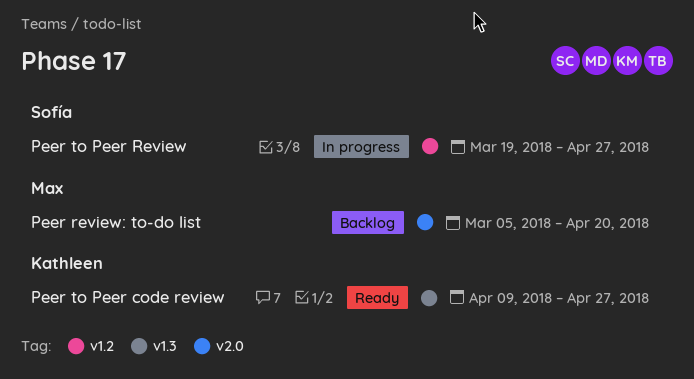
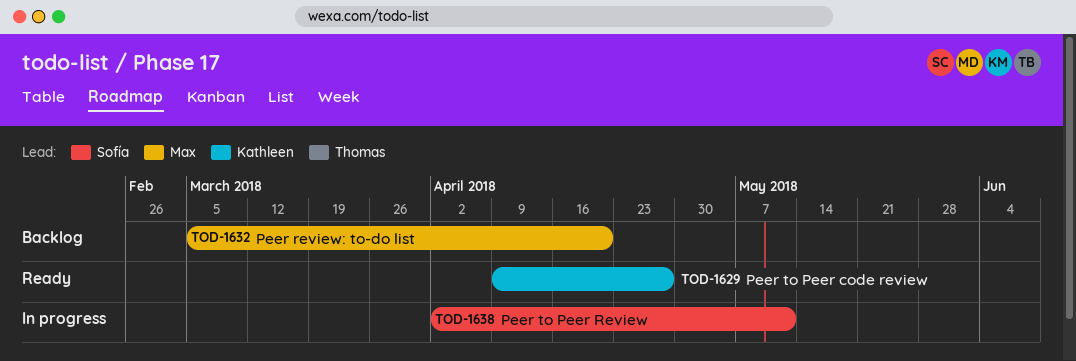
Peer to Peer Review, start: Mar 19 -> Apr 2
Peer to Peer Review, due: Apr 27 -> May 11

